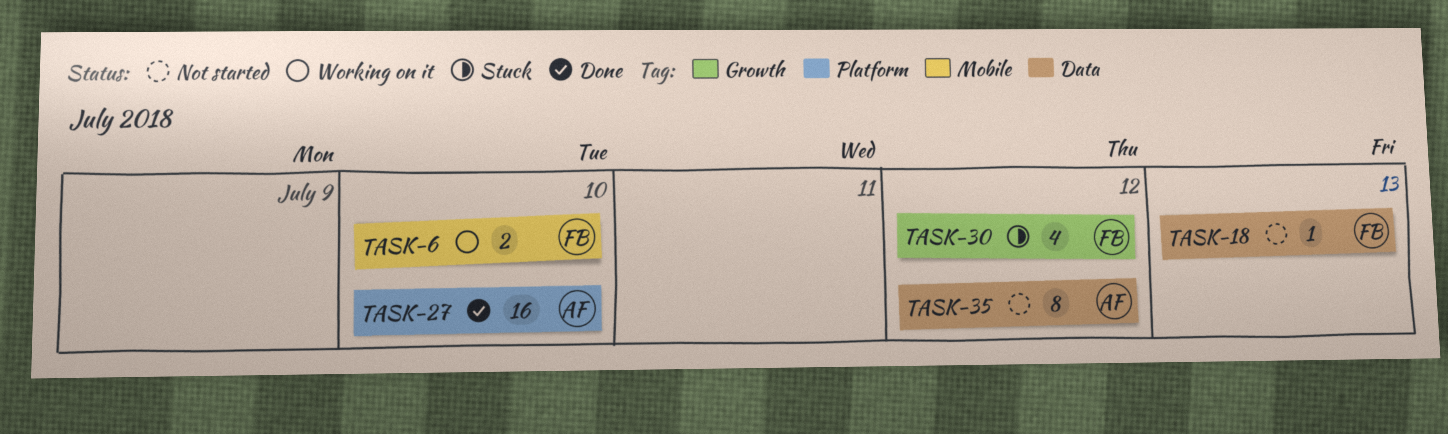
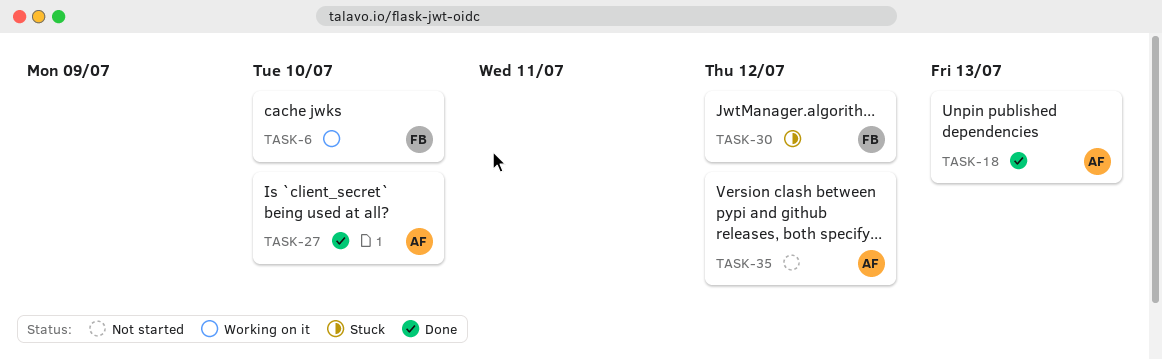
TASK-18, status: Not started -> Done
TASK-18, owner: FB -> AF

